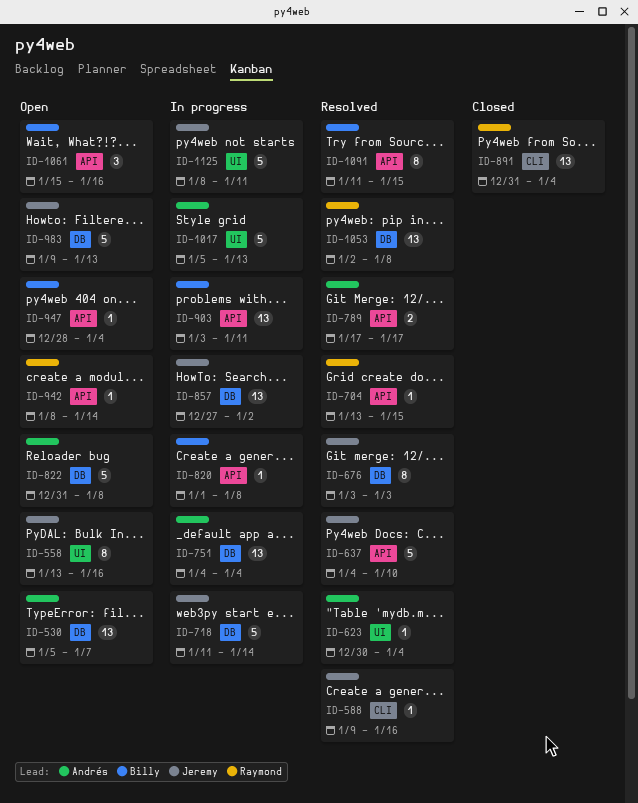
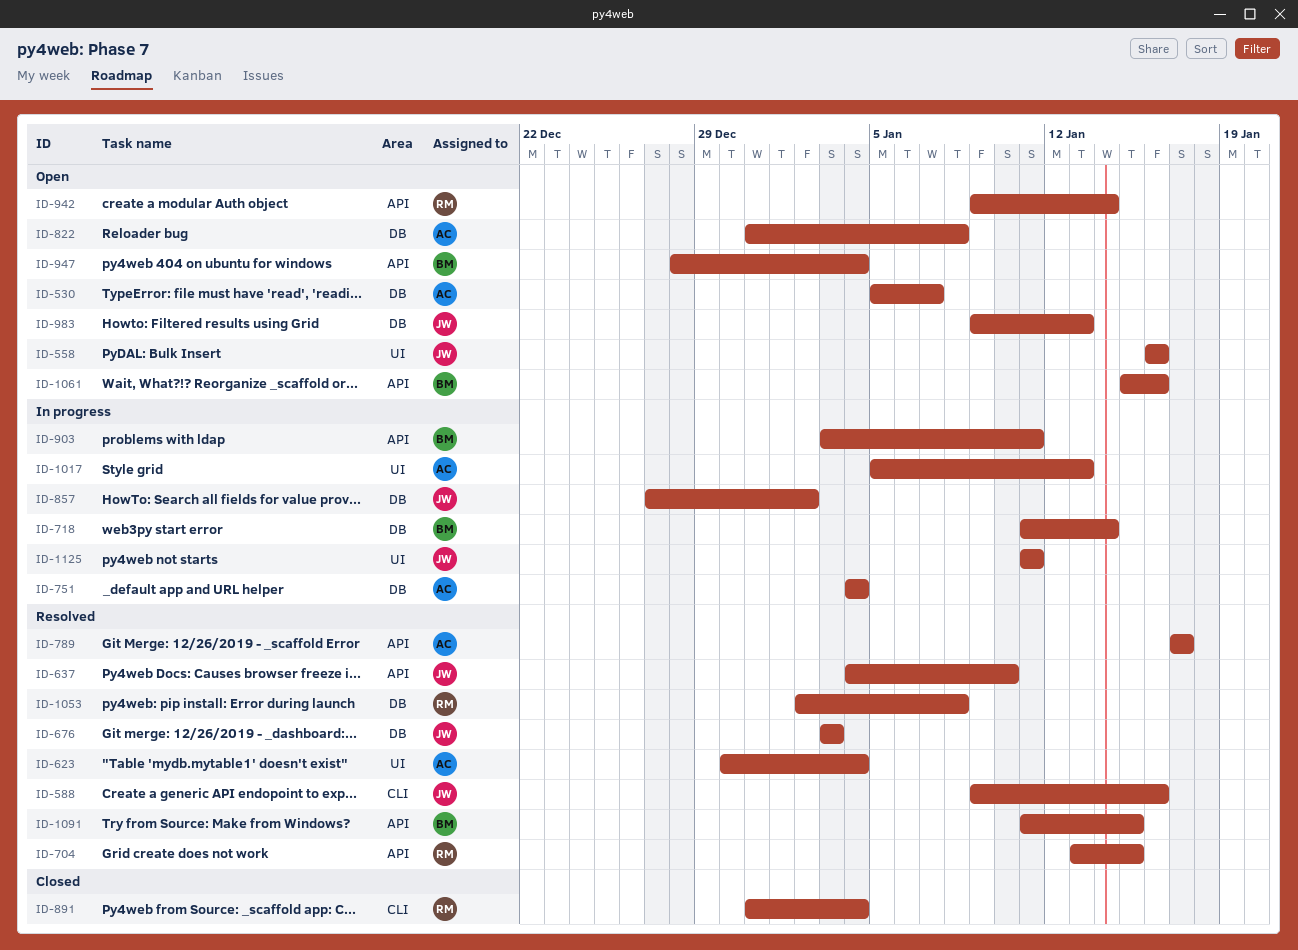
ID-558, start: Jan 13 -> Jan 16
ID-718, owner: Jeremy -> Billy
ID-820: present -> none
ID-942, start: Jan 8 -> Jan 9
ID-1125, start: Jan 8 -> Jan 11

